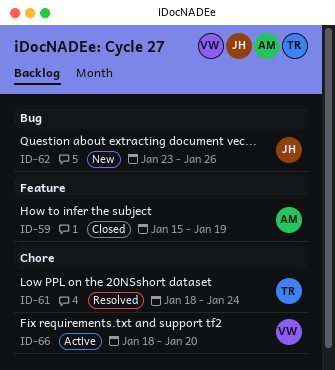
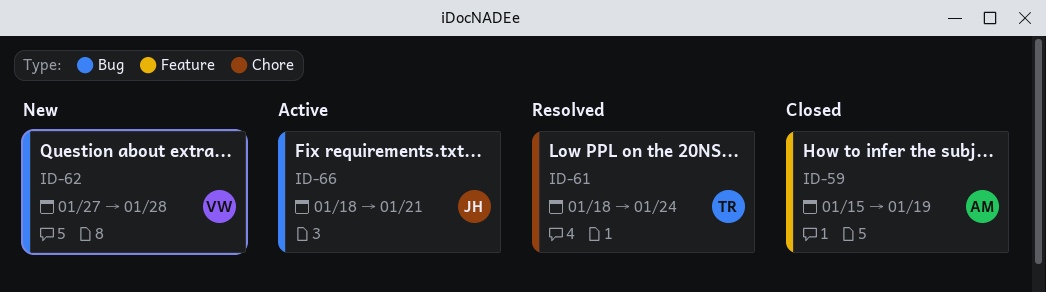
ID-62, owner: JH -> VW
ID-62, start: Jan 23 -> Jan 27
ID-62, due: Jan 26 -> Jan 28
ID-66, owner: VW -> JH
ID-66, label: Chore -> Bug
ID-66, due: Jan 20 -> Jan 21

